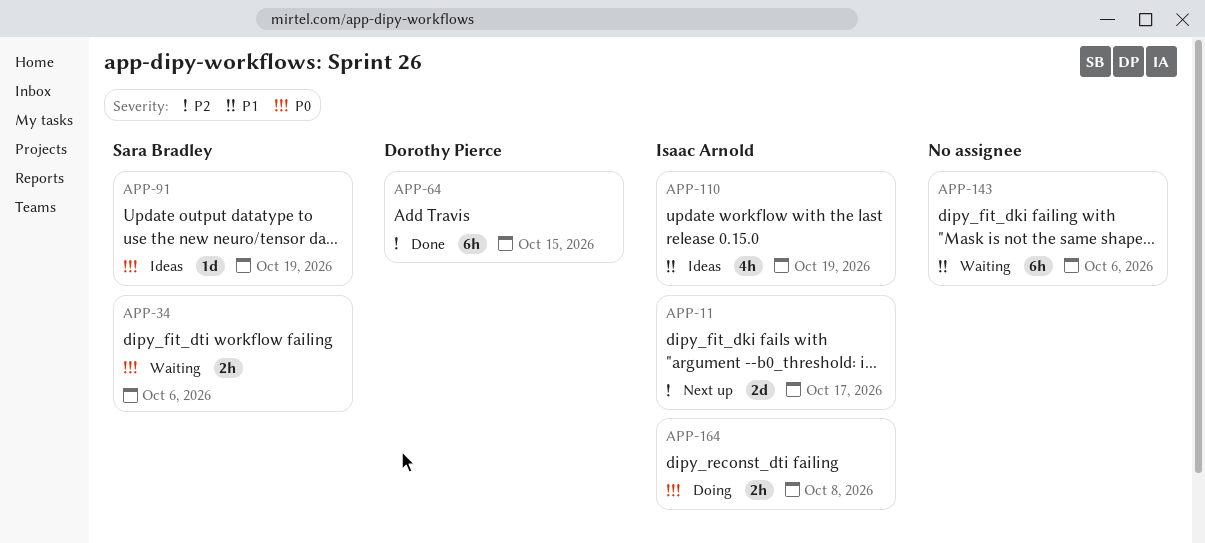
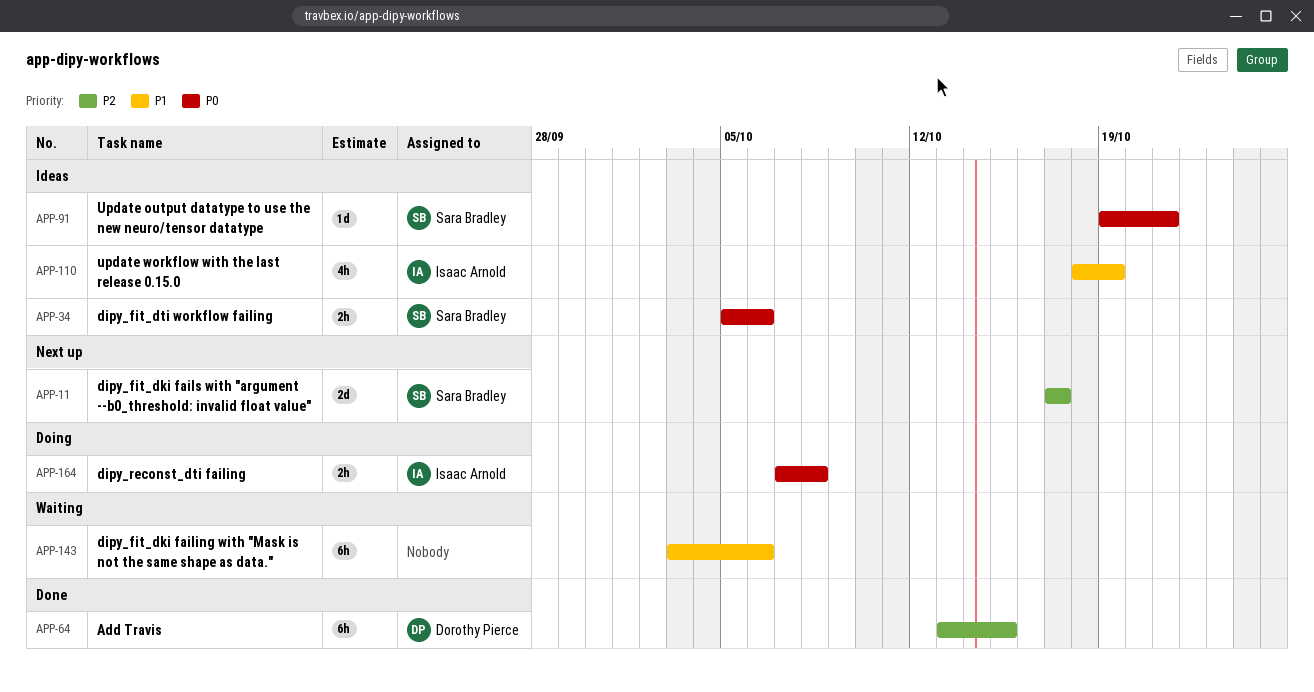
APP-11, owner: Isaac Arnold -> Sara Bradley
APP-34, status: Waiting -> Ideas
APP-91, due: Oct 19 -> Oct 21

